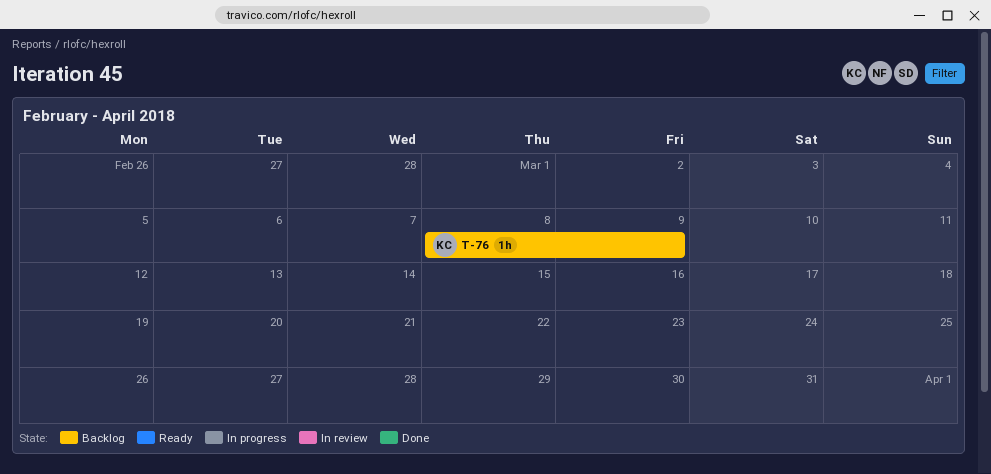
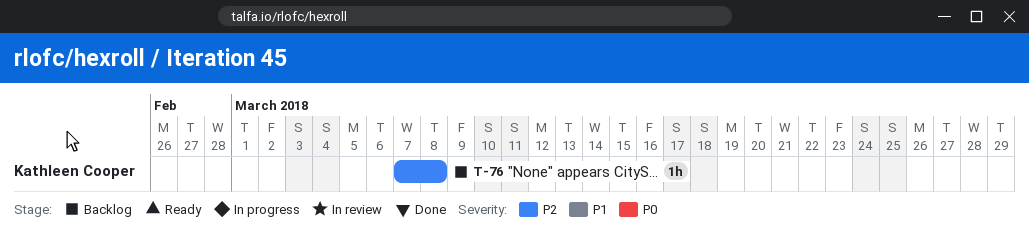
T-76, start: Mar 8 -> Mar 7
T-76, due: Mar 9 -> Mar 8

